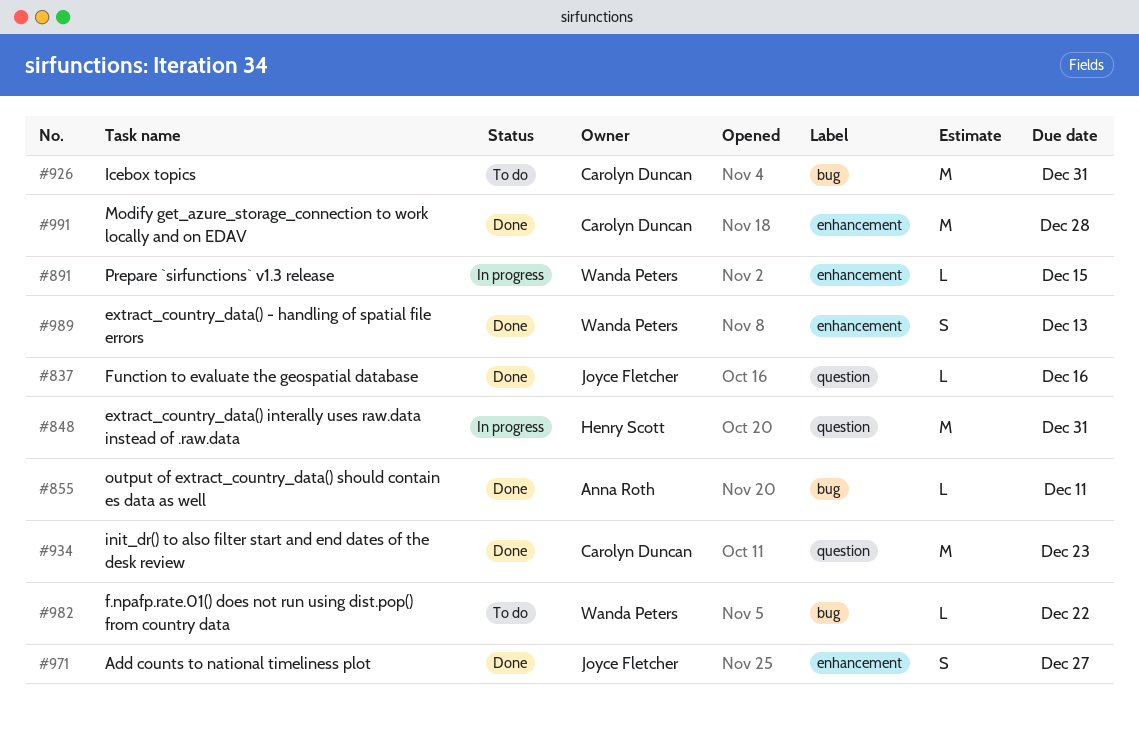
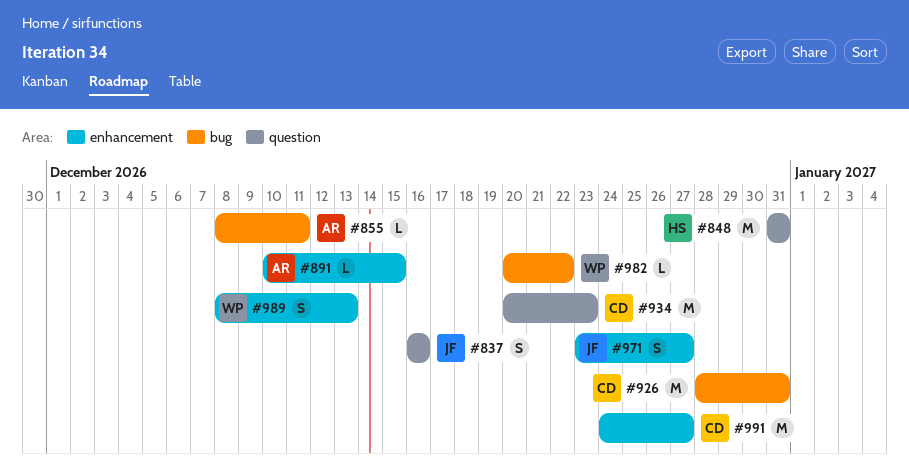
#837, estimate: L -> S
#891, owner: Wanda Peters -> Anna Roth
#991, due: Dec 28 -> Dec 27

